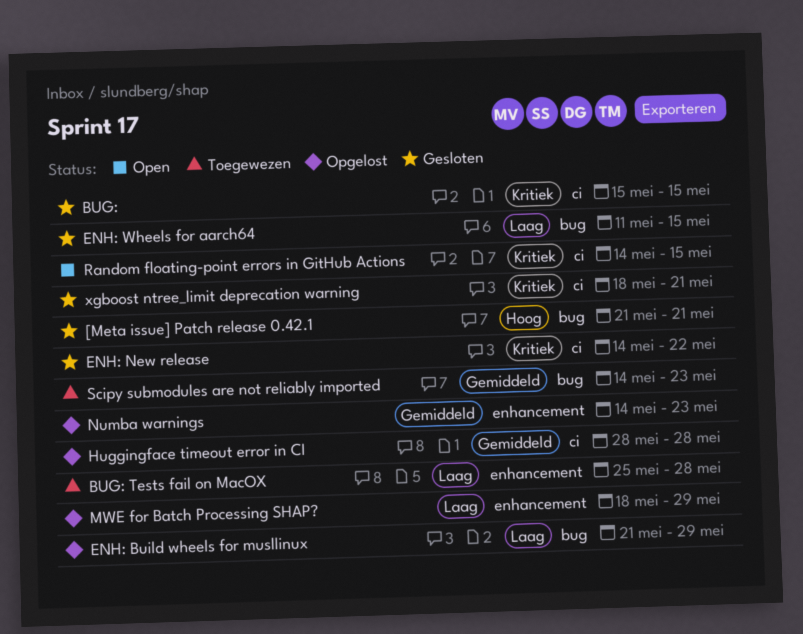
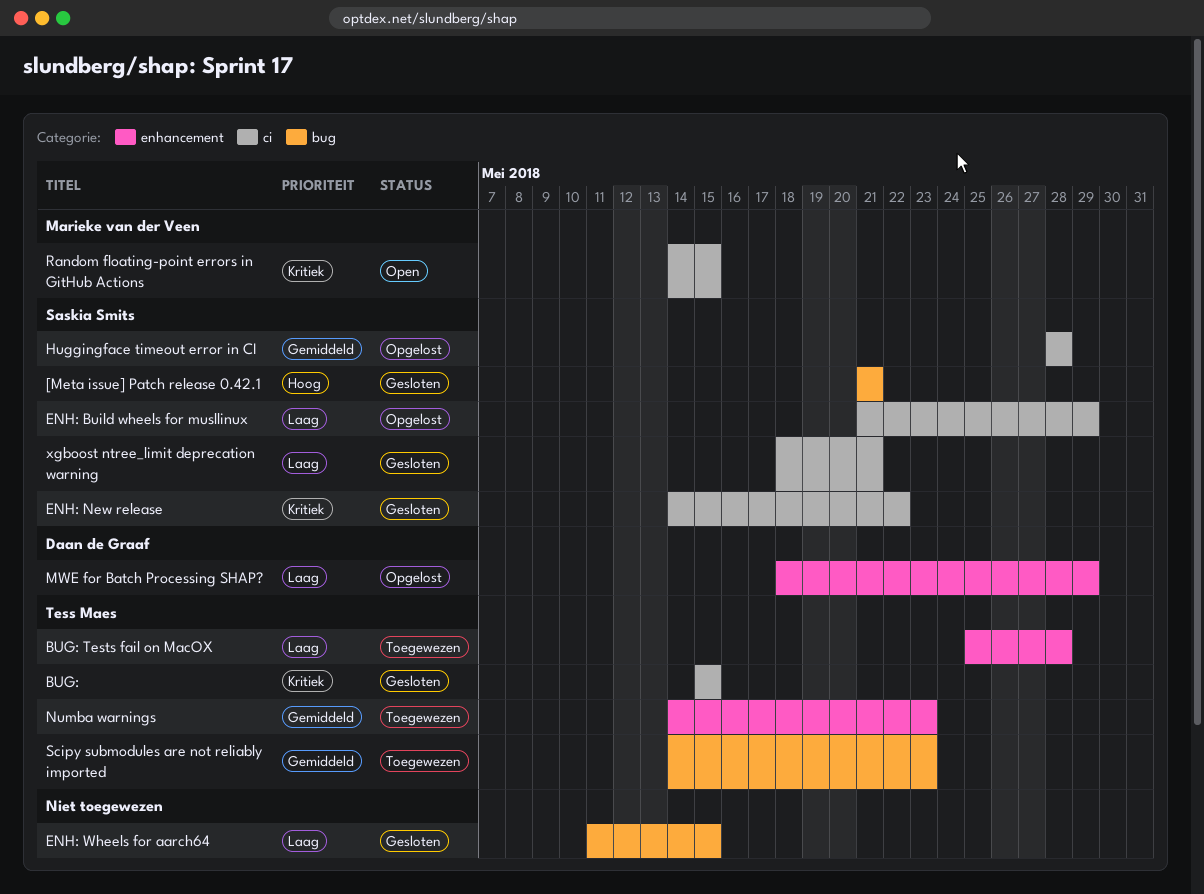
ENH: Build wheels for musllinux, label: bug -> ci
Numba warnings, status: Opgelost -> Toegewezen
xgboost ntree_limit deprecation warning, priority: Kritiek -> Laag

